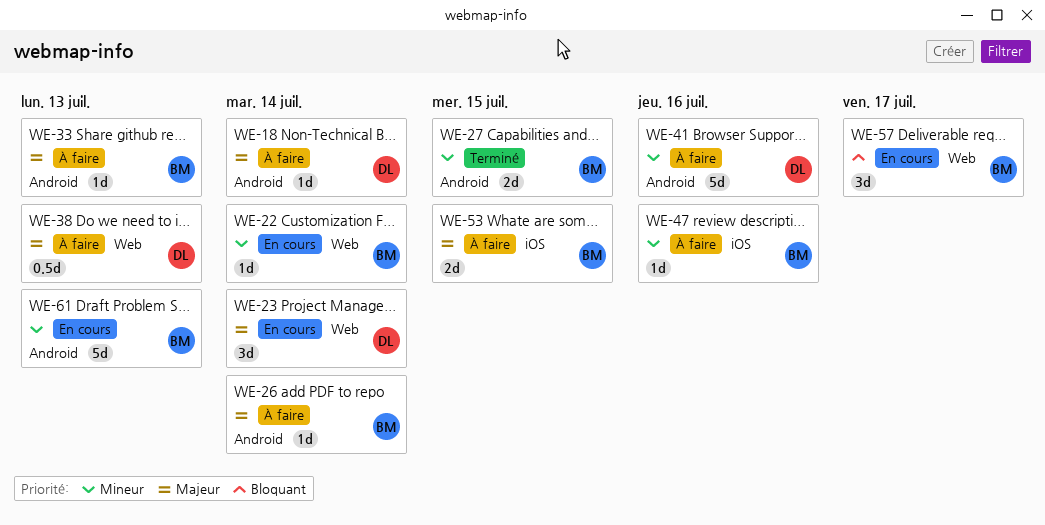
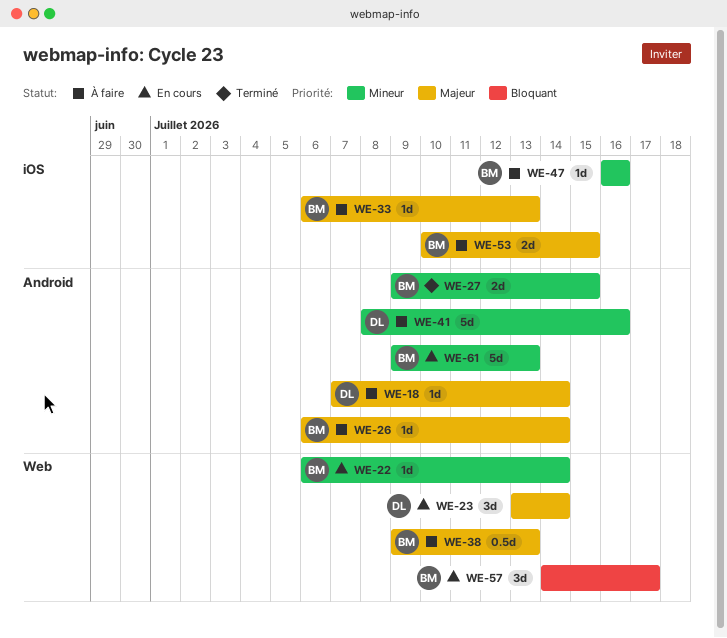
WE-33, label: Android -> iOS
WE-38, owner: DL -> BM

